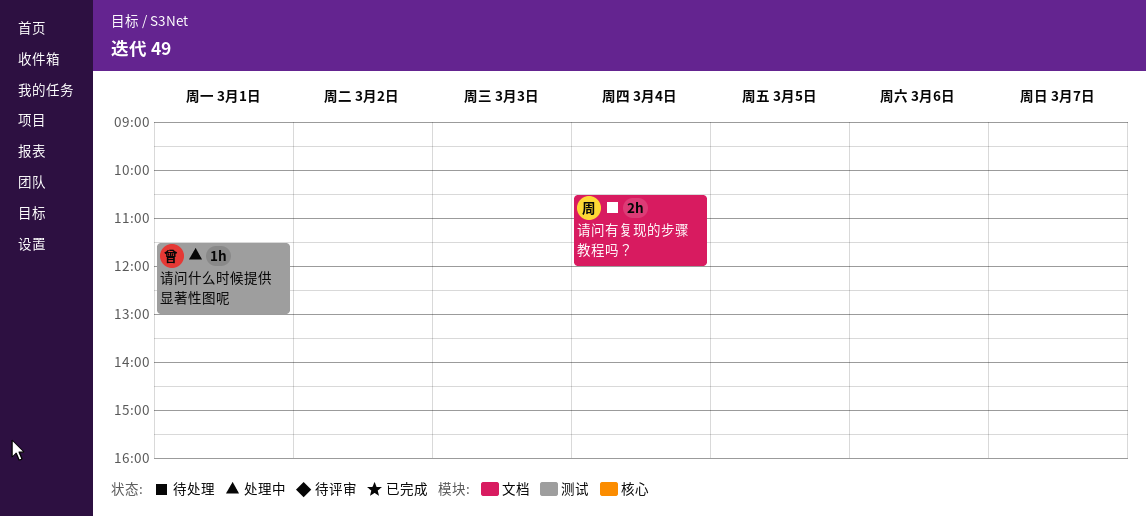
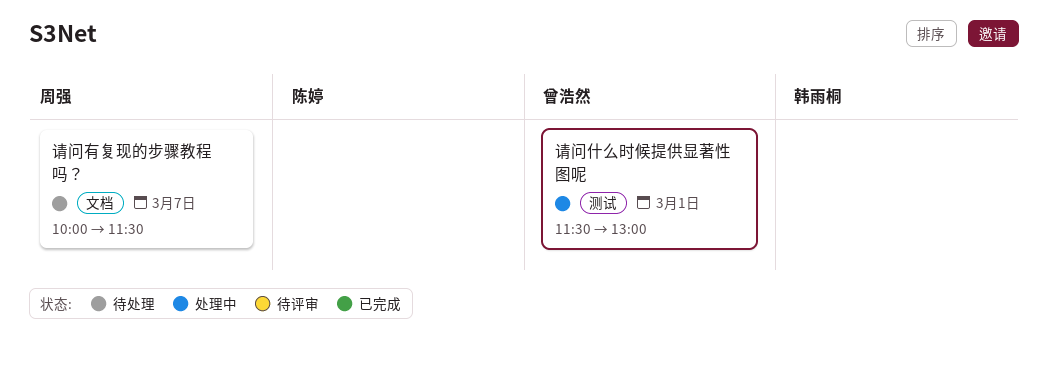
请问有复现的步骤教程吗？, day: Mar 4 -> Mar 7
请问有复现的步骤教程吗？, begins: 10:30 -> 10:00
请问有复现的步骤教程吗？, ends: 12:00 -> 11:30

